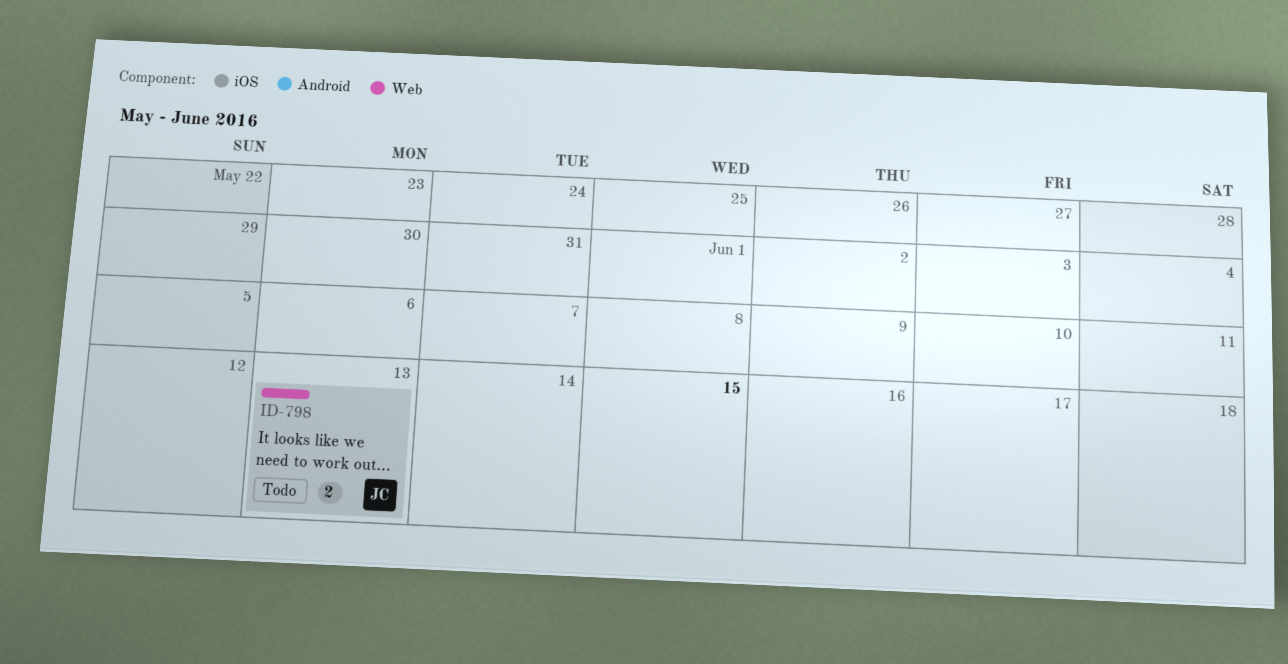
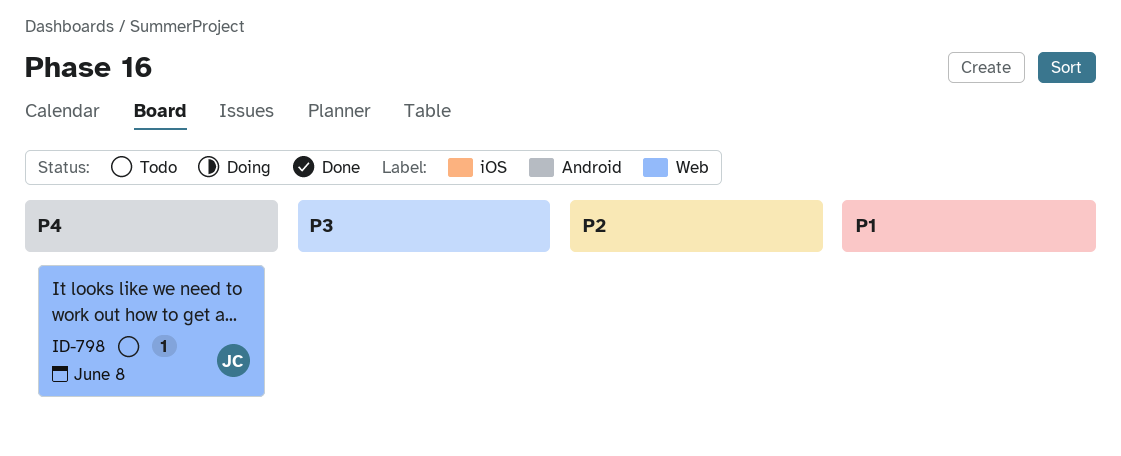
ID-798, estimate: 2 -> 1
ID-798, due: Jun 13 -> Jun 8

